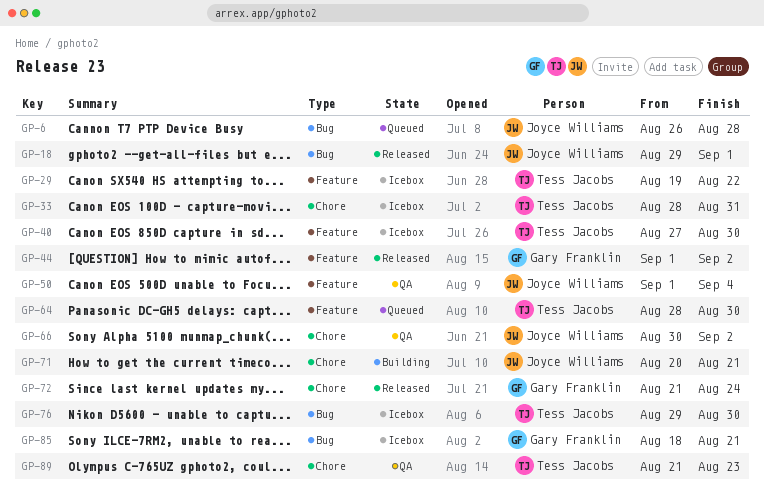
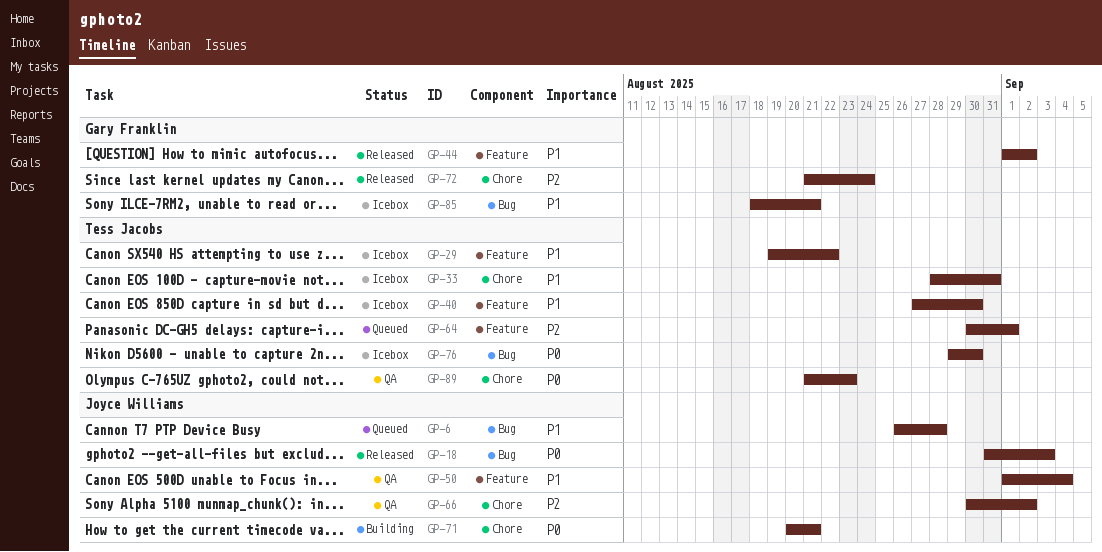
GP-18, start: Aug 29 -> Aug 31
GP-18, due: Sep 1 -> Sep 3
GP-64, start: Aug 28 -> Aug 30
GP-64, due: Aug 30 -> Sep 1

